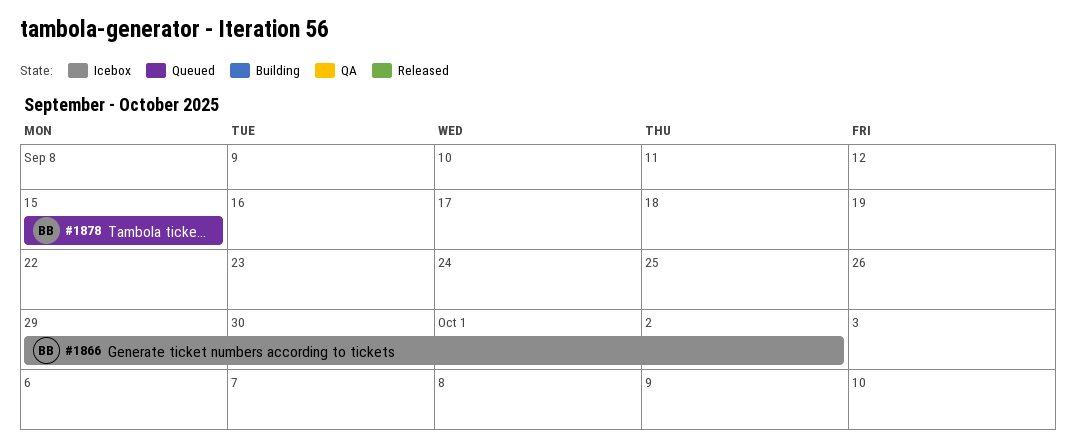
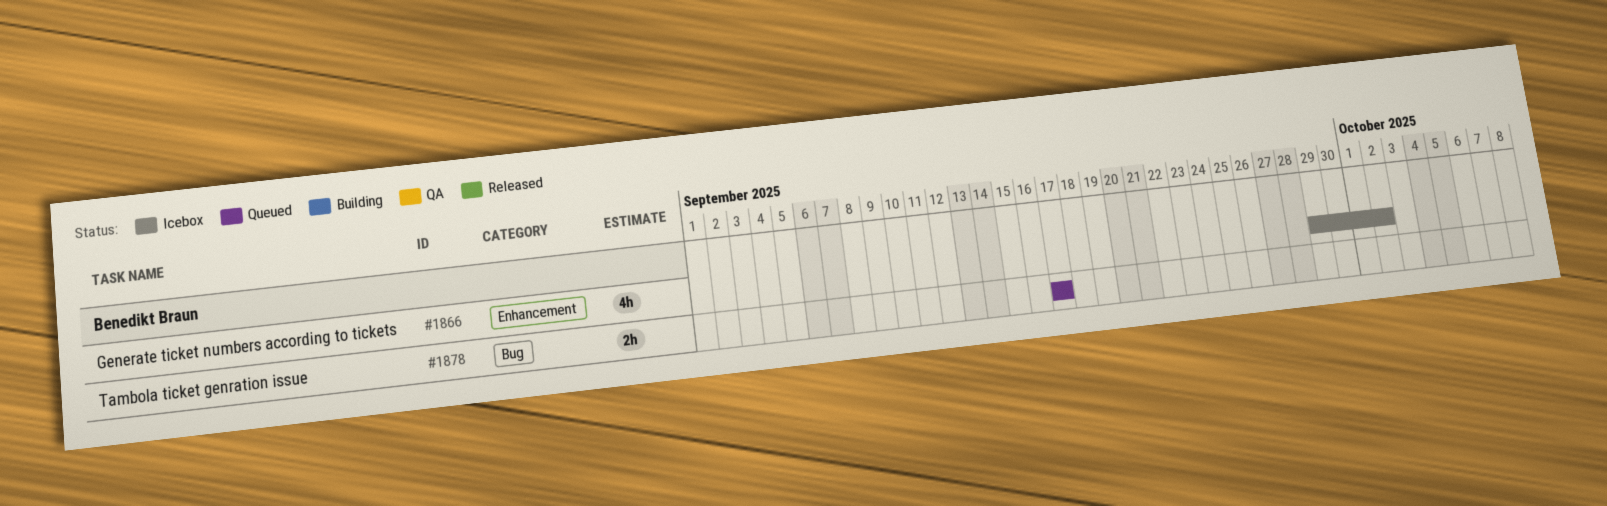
#1878, start: Sep 15 -> Sep 17
#1878, due: Sep 15 -> Sep 17

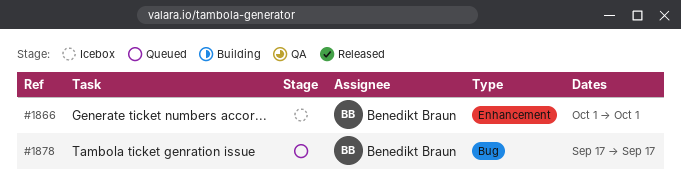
#1866, start: Sep 29 -> Oct 1
#1866, due: Oct 2 -> Oct 1

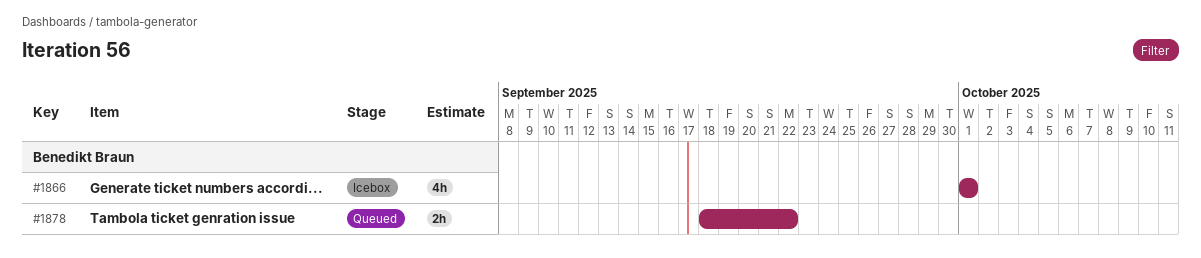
#1878, start: Sep 17 -> Sep 18
#1878, due: Sep 17 -> Sep 22

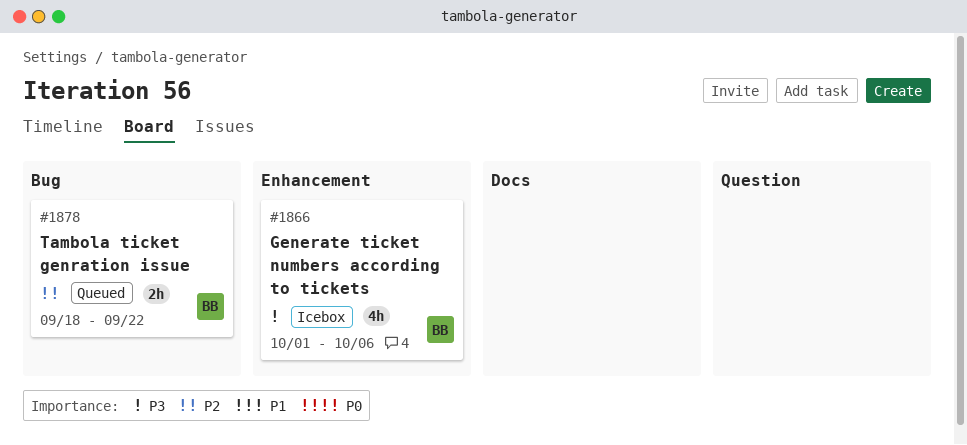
#1866, due: Oct 1 -> Oct 6

